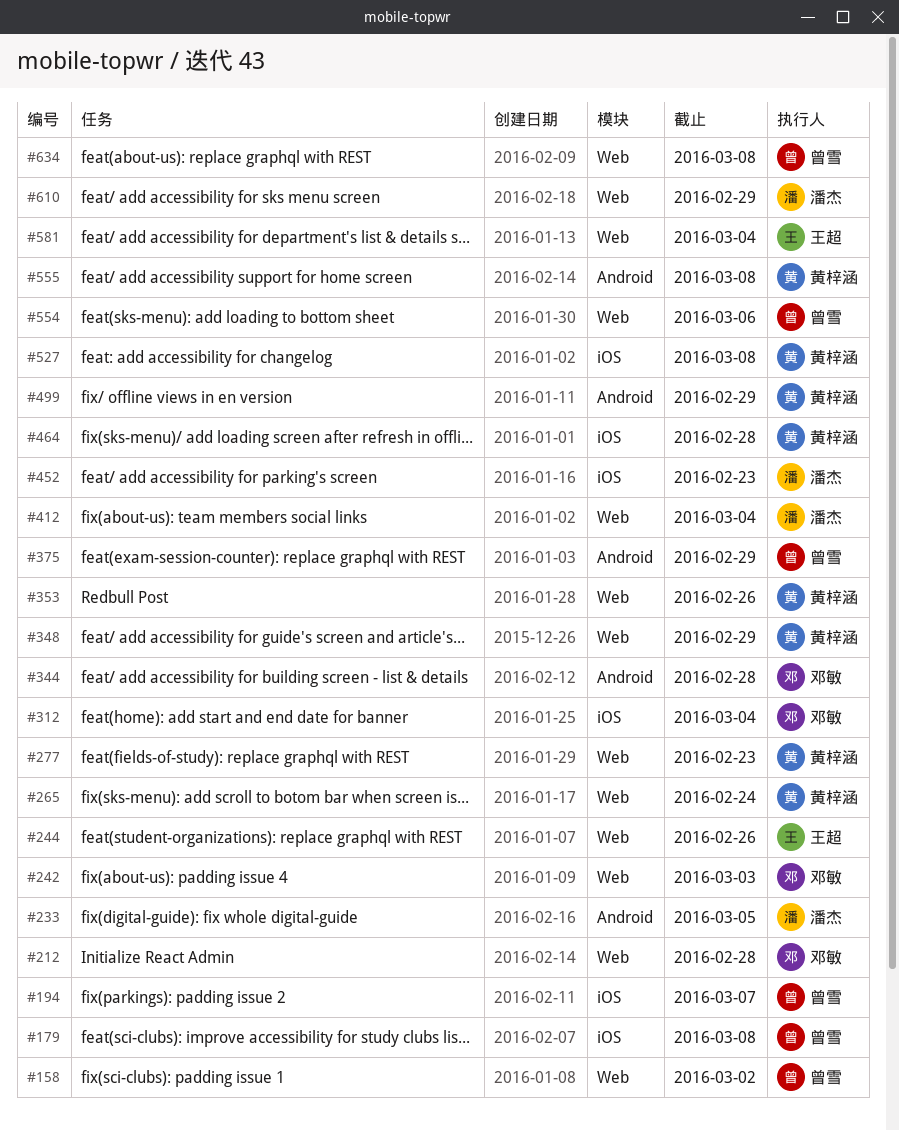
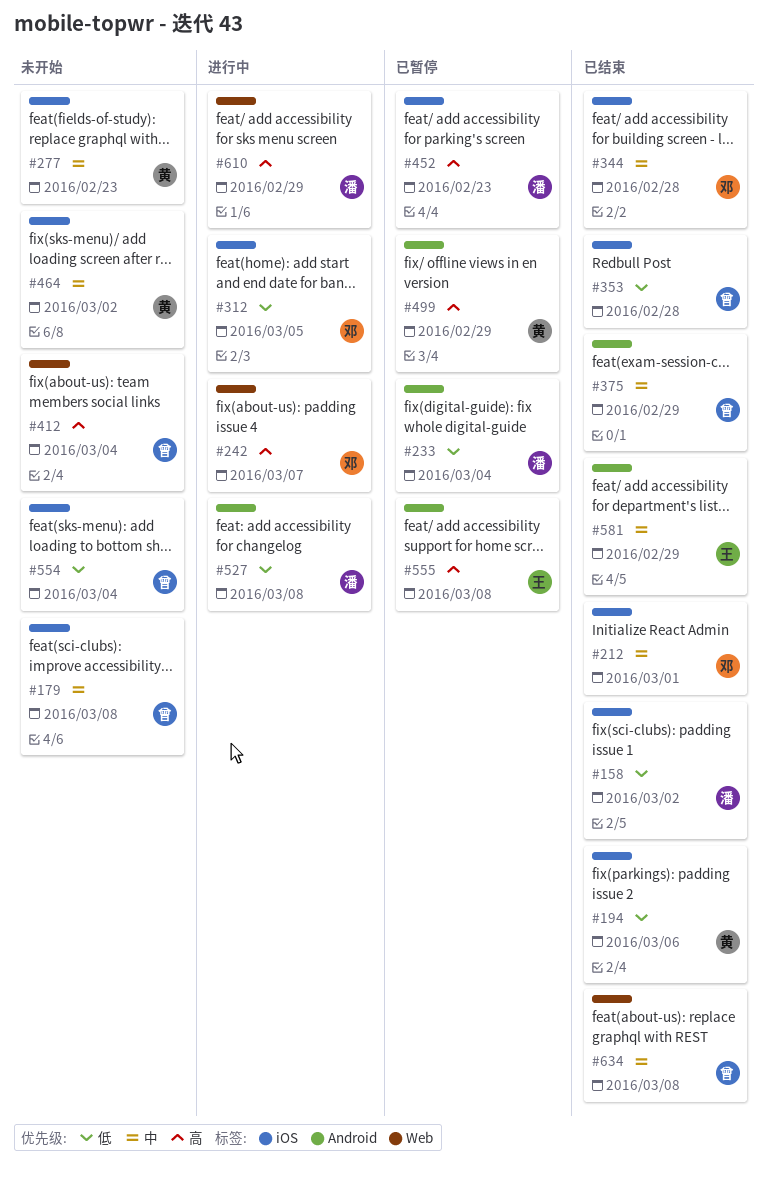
#158, owner: 曾雪 -> 潘杰
#158, label: Web -> iOS
#194, owner: 曾雪 -> 黄梓涵
#194, due: Mar 7 -> Mar 6
#212, label: Web -> iOS
#212, due: Feb 28 -> Mar 1
#233, due: Mar 5 -> Mar 4
#242, due: Mar 3 -> Mar 7
#244: present -> none
#265: present -> none
#277, label: Web -> iOS
#312, due: Mar 4 -> Mar 5
#344, label: Android -> iOS
#348: present -> none
#353, owner: 黄梓涵 -> 曾雪
#353, label: Web -> iOS
#353, due: Feb 26 -> Feb 28
#412, owner: 潘杰 -> 曾雪
#464, due: Feb 28 -> Mar 2
#527, owner: 黄梓涵 -> 潘杰
#527, label: iOS -> Android
#554, label: Web -> iOS
#554, due: Mar 6 -> Mar 4
#555, owner: 黄梓涵 -> 王超
#581, label: Web -> Android
#581, due: Mar 4 -> Feb 29

